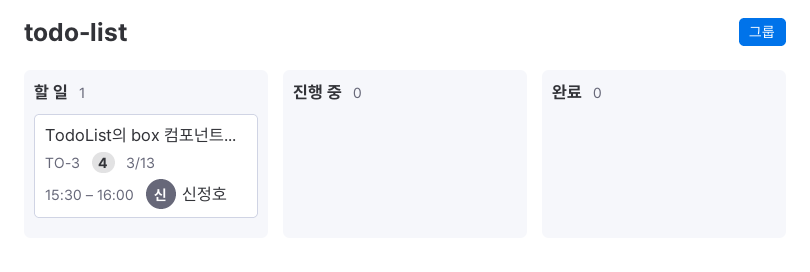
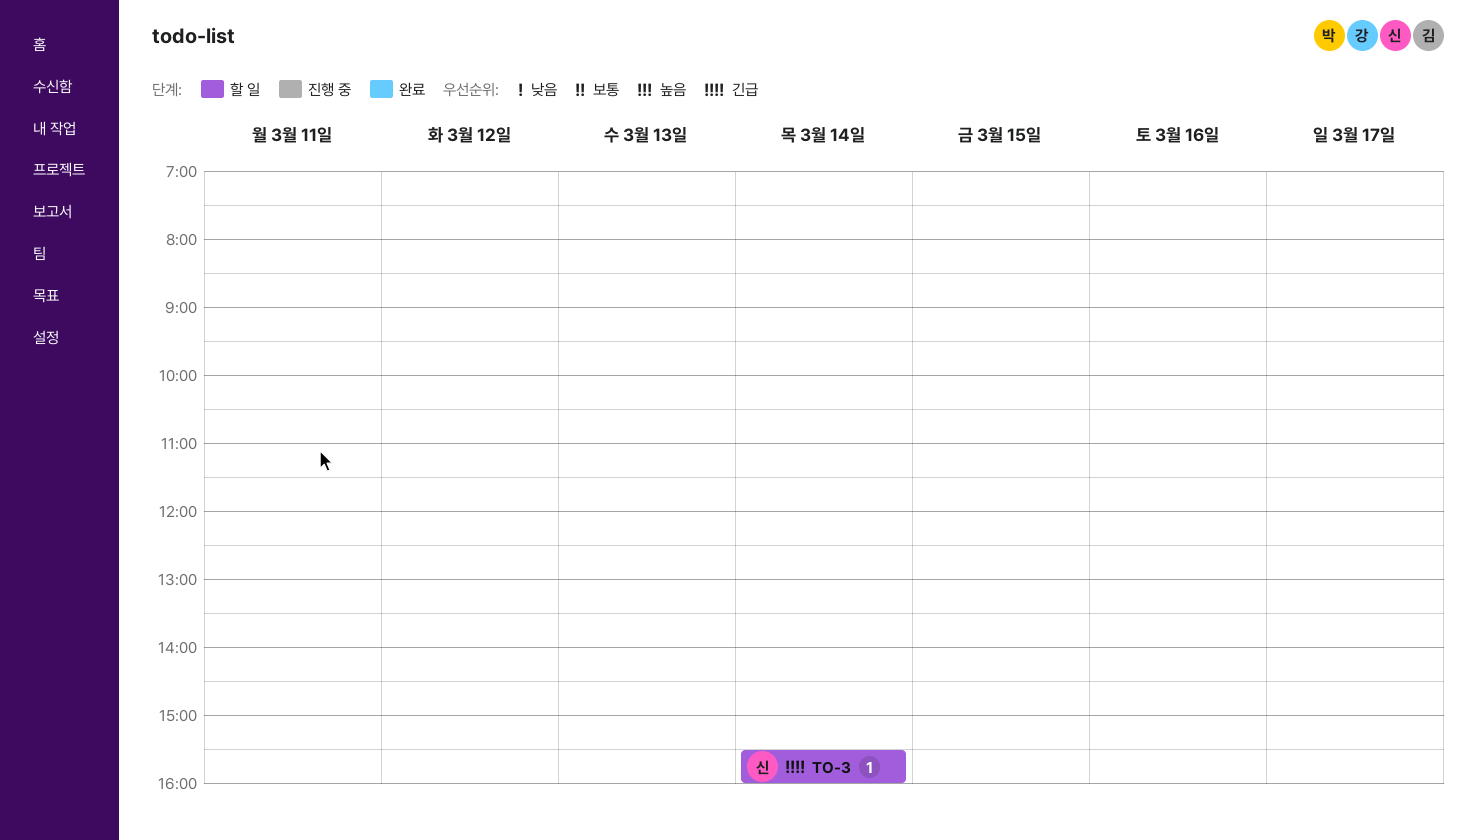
TO-3, estimate: 4 -> 1
TO-3, day: Mar 13 -> Mar 14

